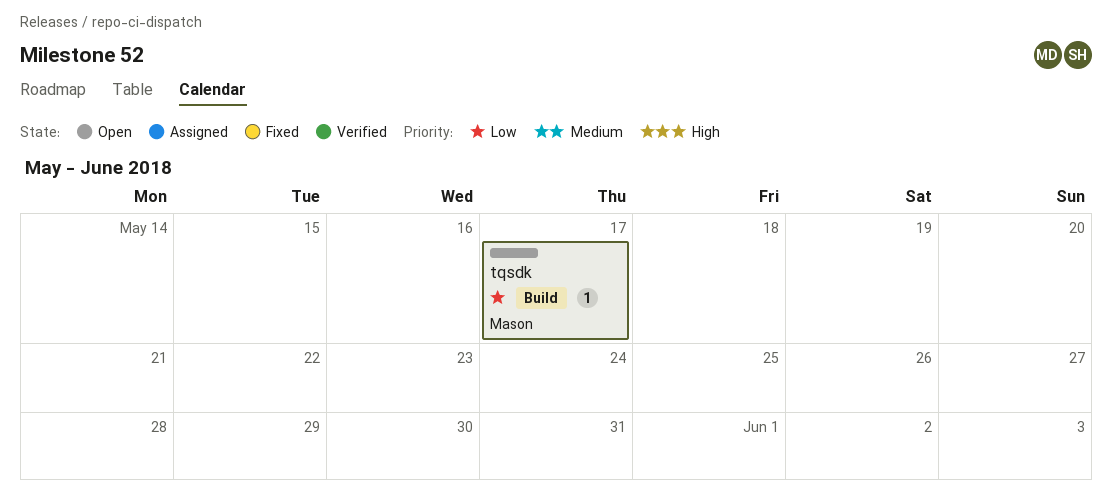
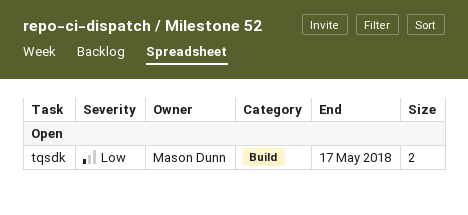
tqsdk, estimate: 1 -> 2

